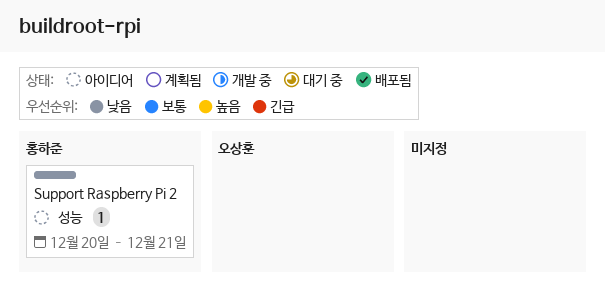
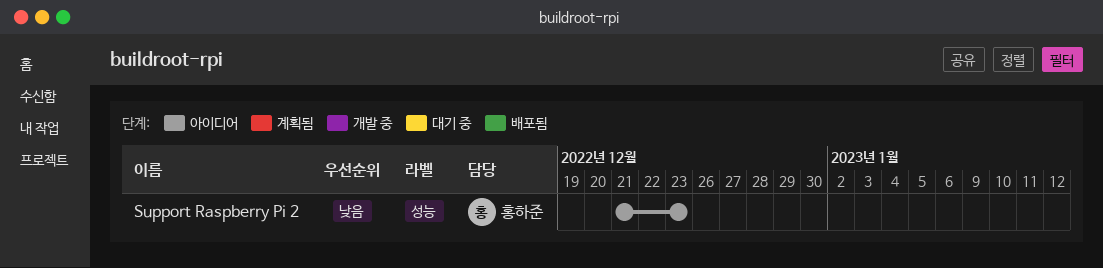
Support Raspberry Pi 2, start: Dec 20 -> Dec 21
Support Raspberry Pi 2, due: Dec 21 -> Dec 23

